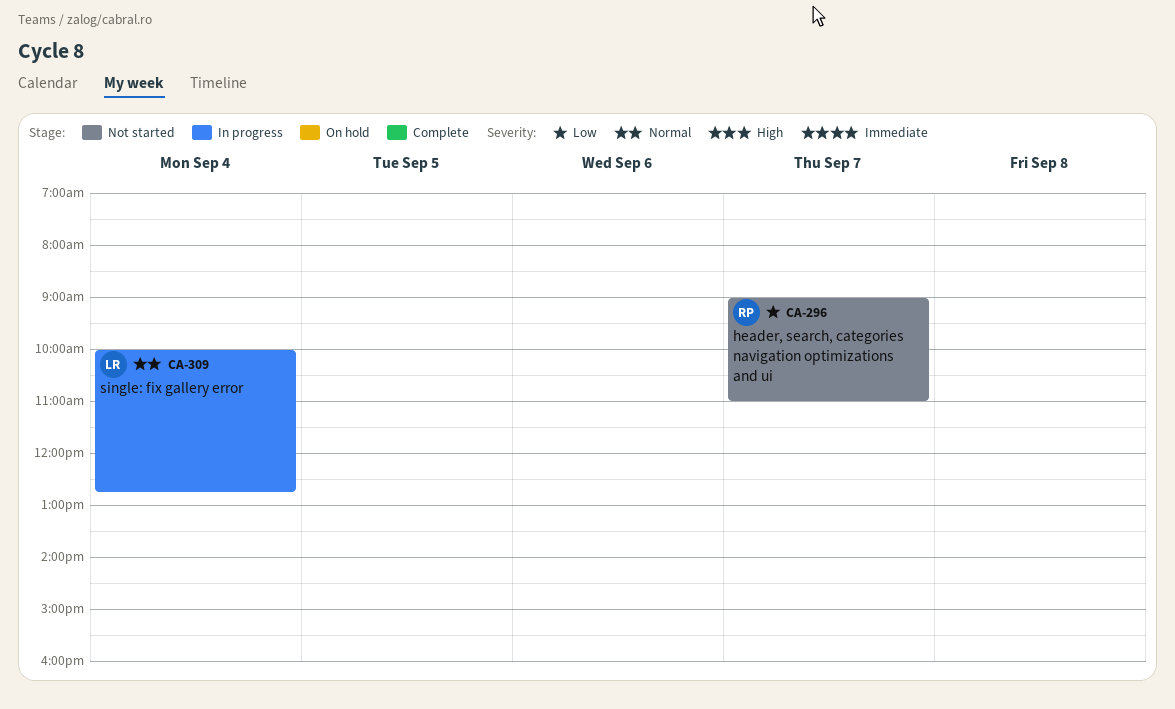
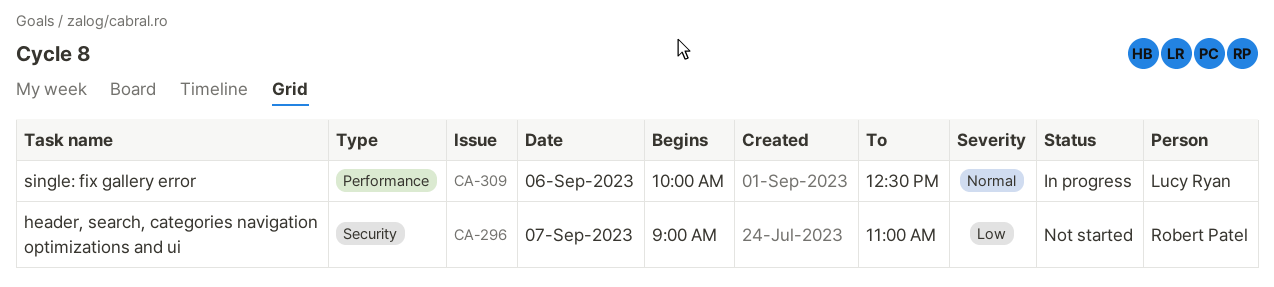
CA-309, day: Sep 4 -> Sep 6
CA-309, ends: 12:45 -> 12:30

